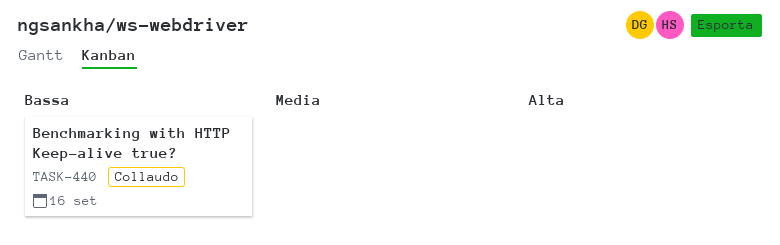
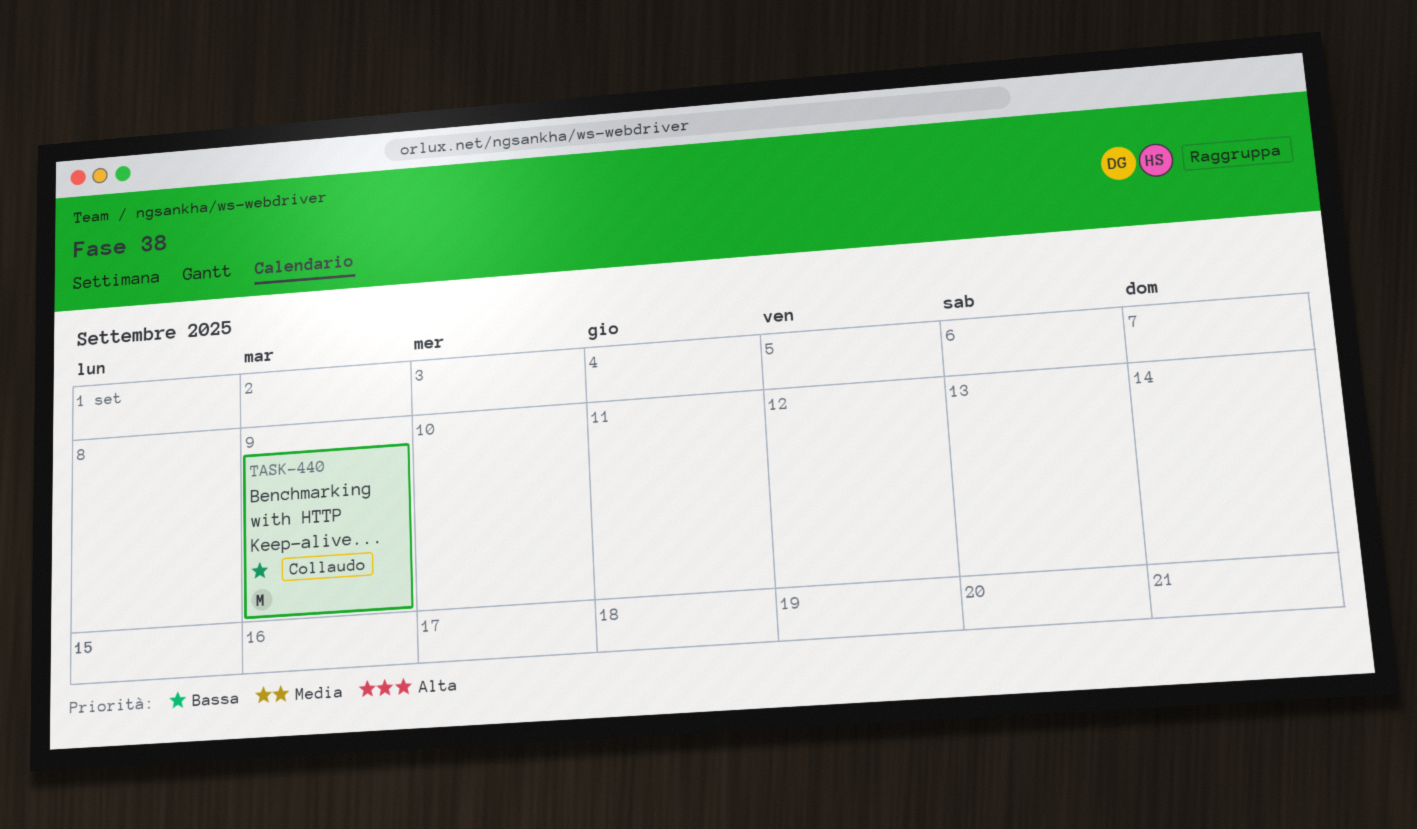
TASK-440, due: Sep 16 -> Sep 9

